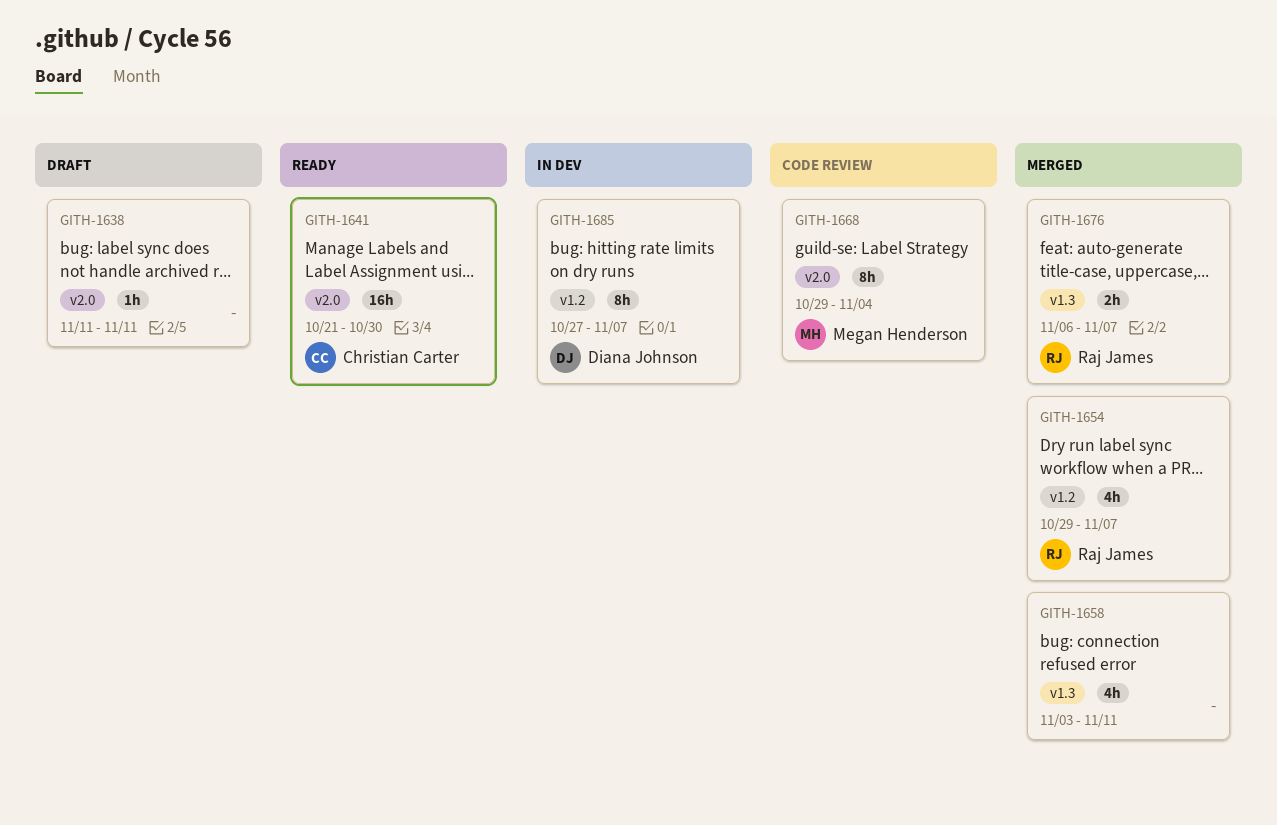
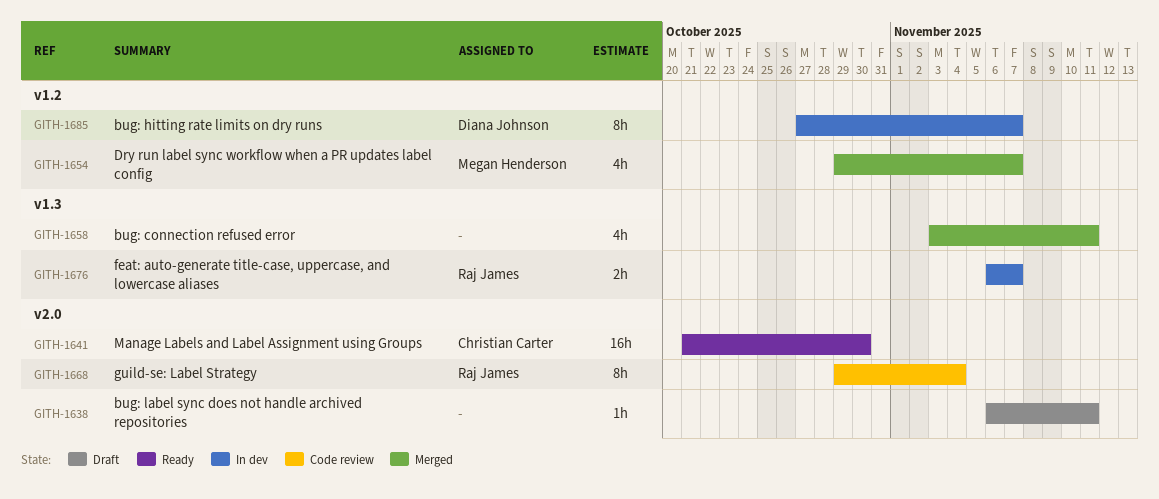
GITH-1638, start: Nov 11 -> Nov 6
GITH-1654, owner: Raj James -> Megan Henderson
GITH-1668, owner: Megan Henderson -> Raj James
GITH-1676, status: Merged -> In dev

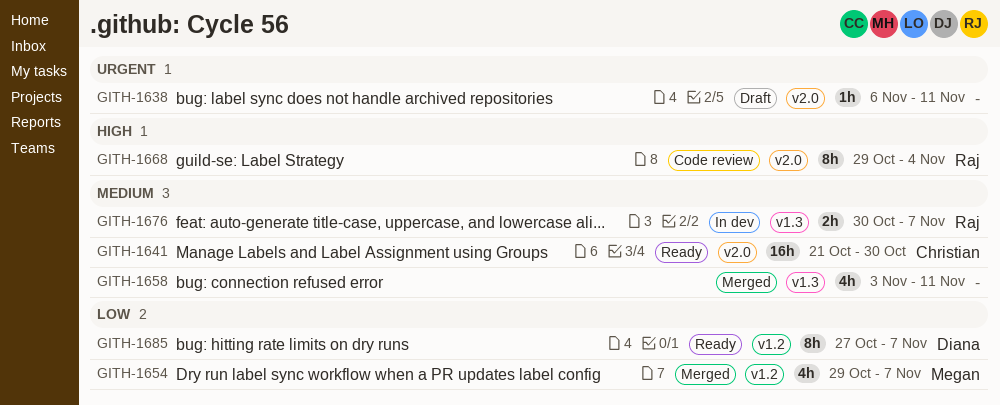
GITH-1676, start: Nov 6 -> Oct 30
GITH-1685, status: In dev -> Ready

